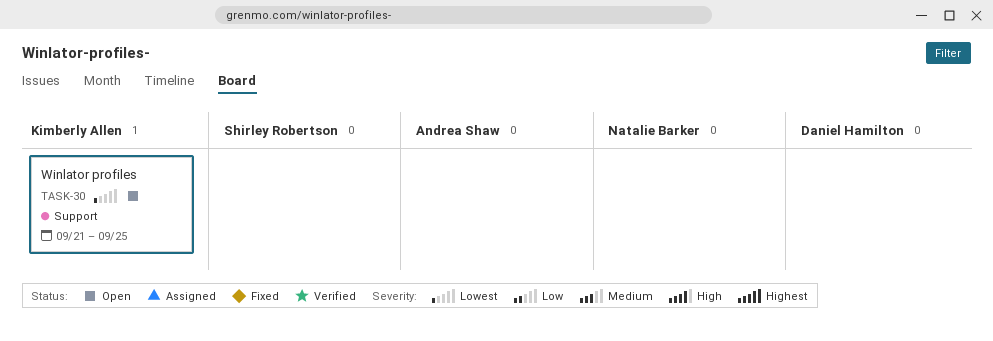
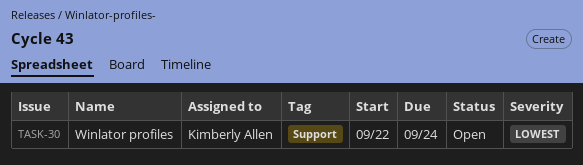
TASK-30, start: Sep 21 -> Sep 22
TASK-30, due: Sep 25 -> Sep 24

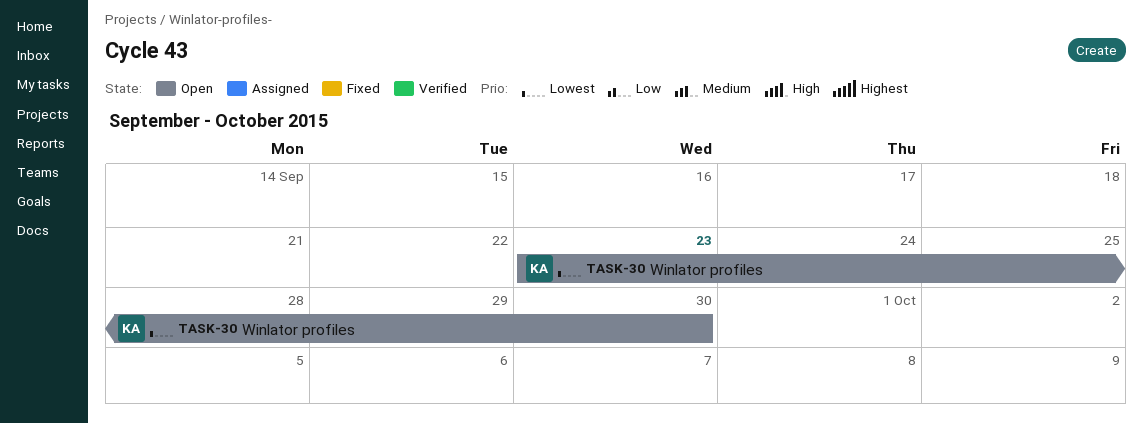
TASK-30, start: Sep 22 -> Sep 23
TASK-30, due: Sep 24 -> Sep 30

